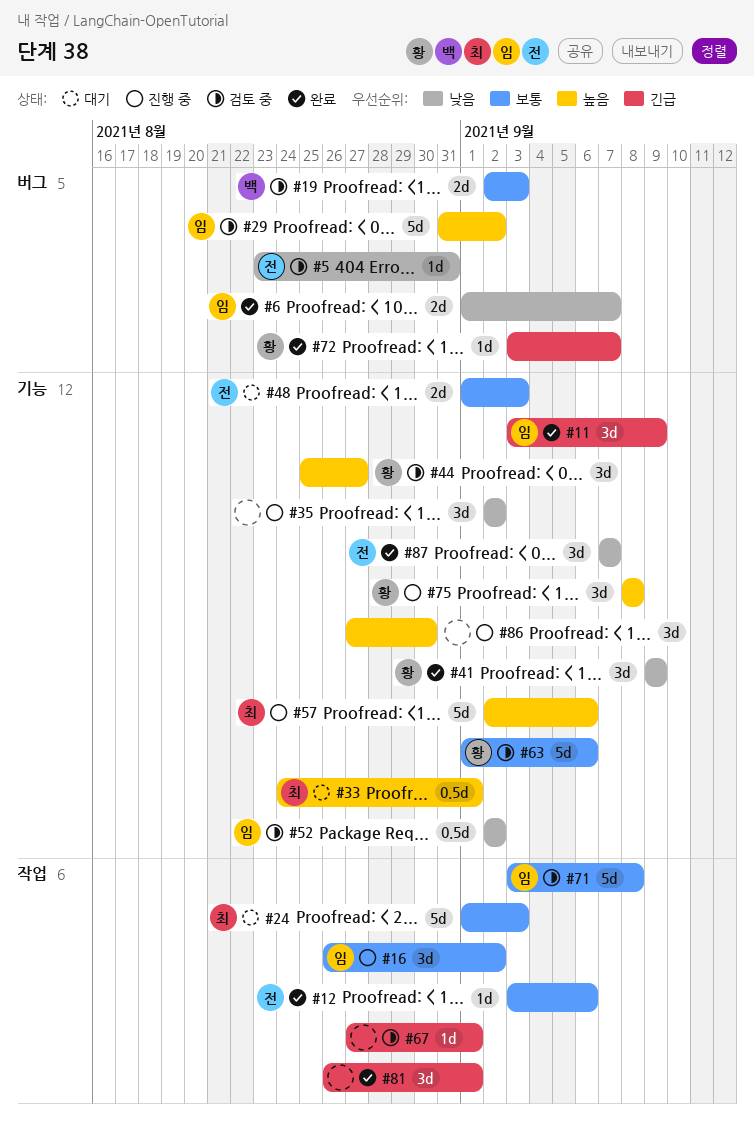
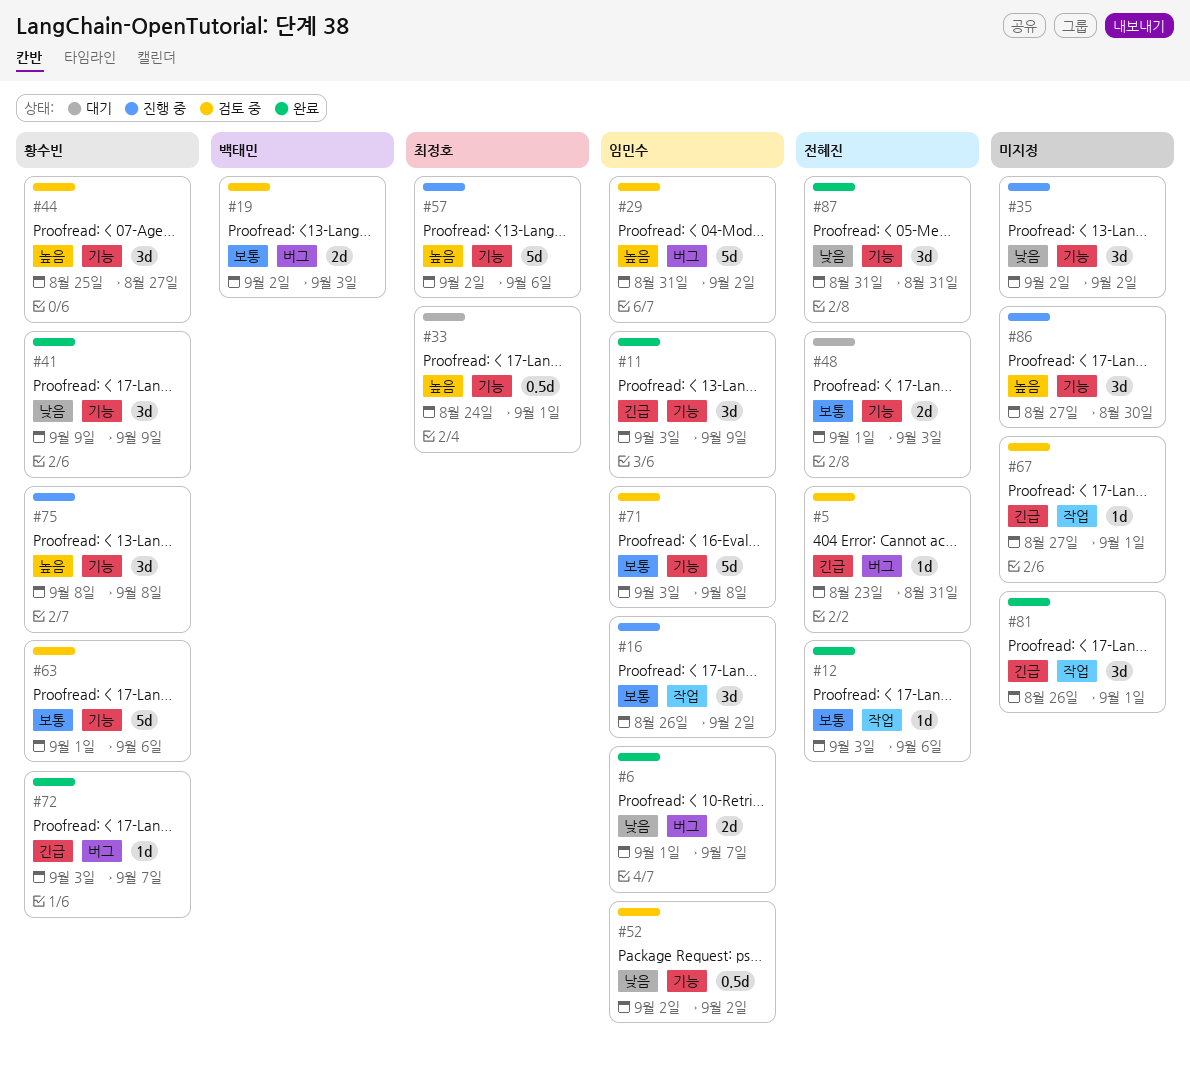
#5, priority: 낮음 -> 긴급
#24: present -> none
#71, label: 작업 -> 기능
#87, start: Sep 7 -> Aug 31
#87, due: Sep 7 -> Aug 31

